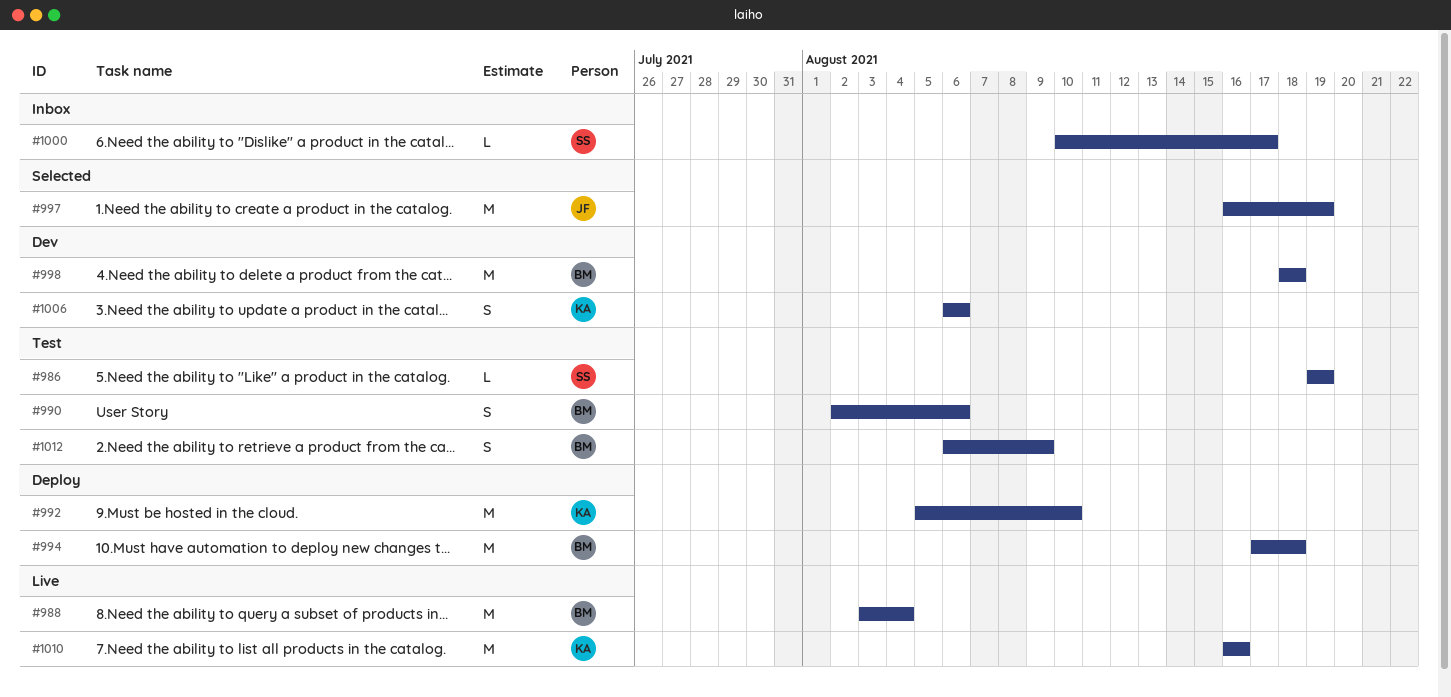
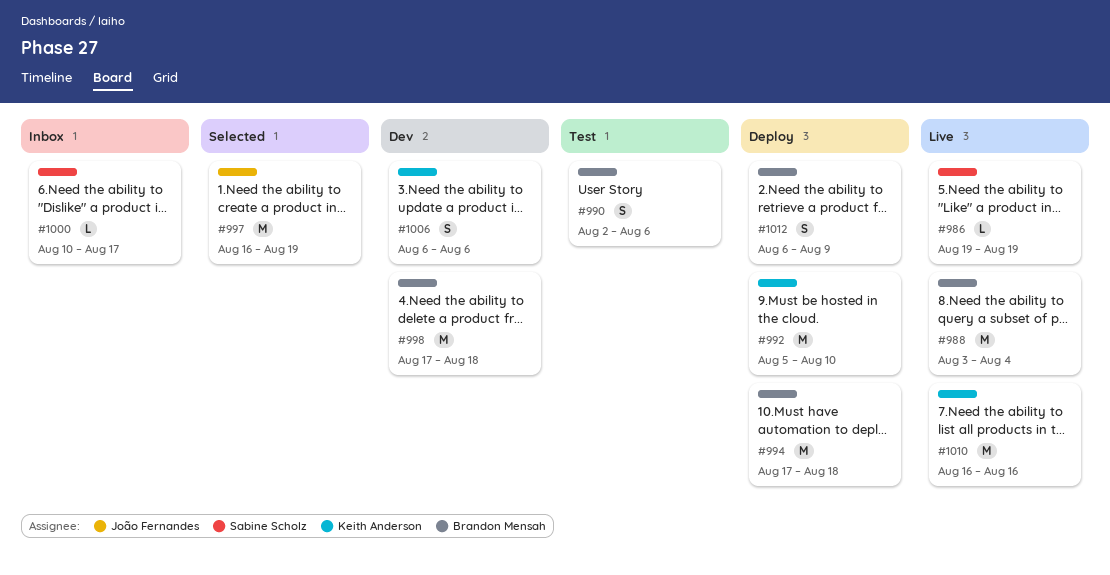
#986, status: Test -> Live
#998, start: Aug 18 -> Aug 17
#1012, status: Test -> Deploy

